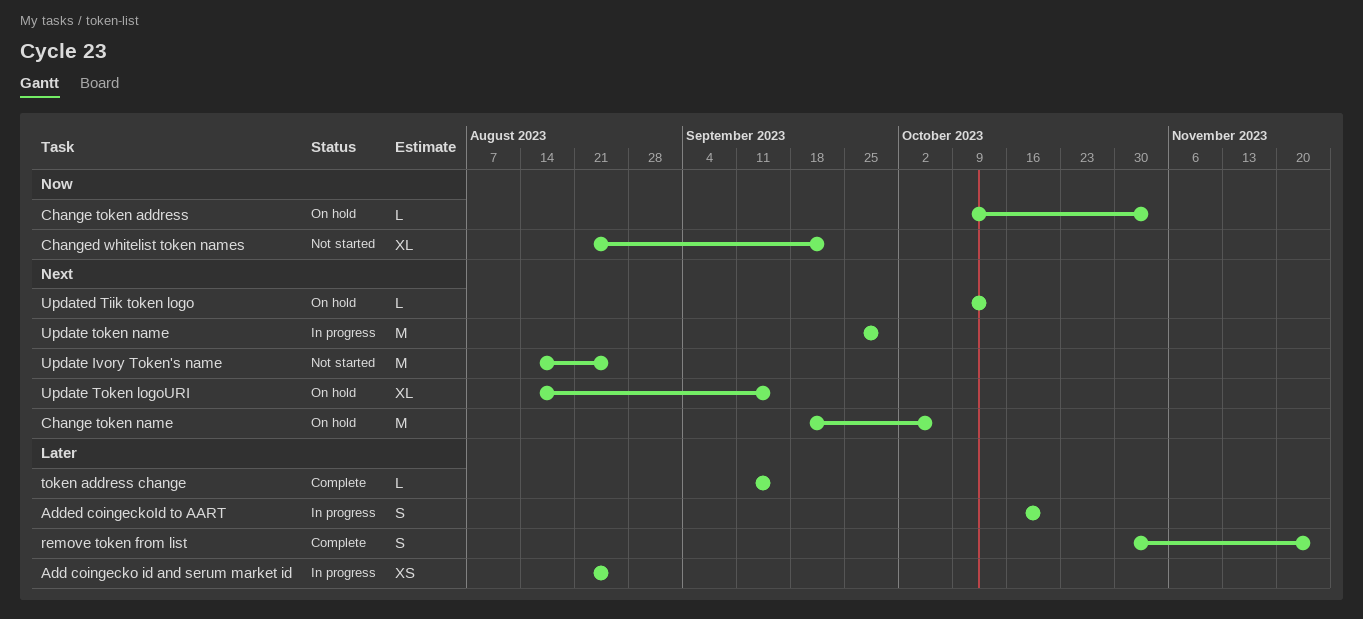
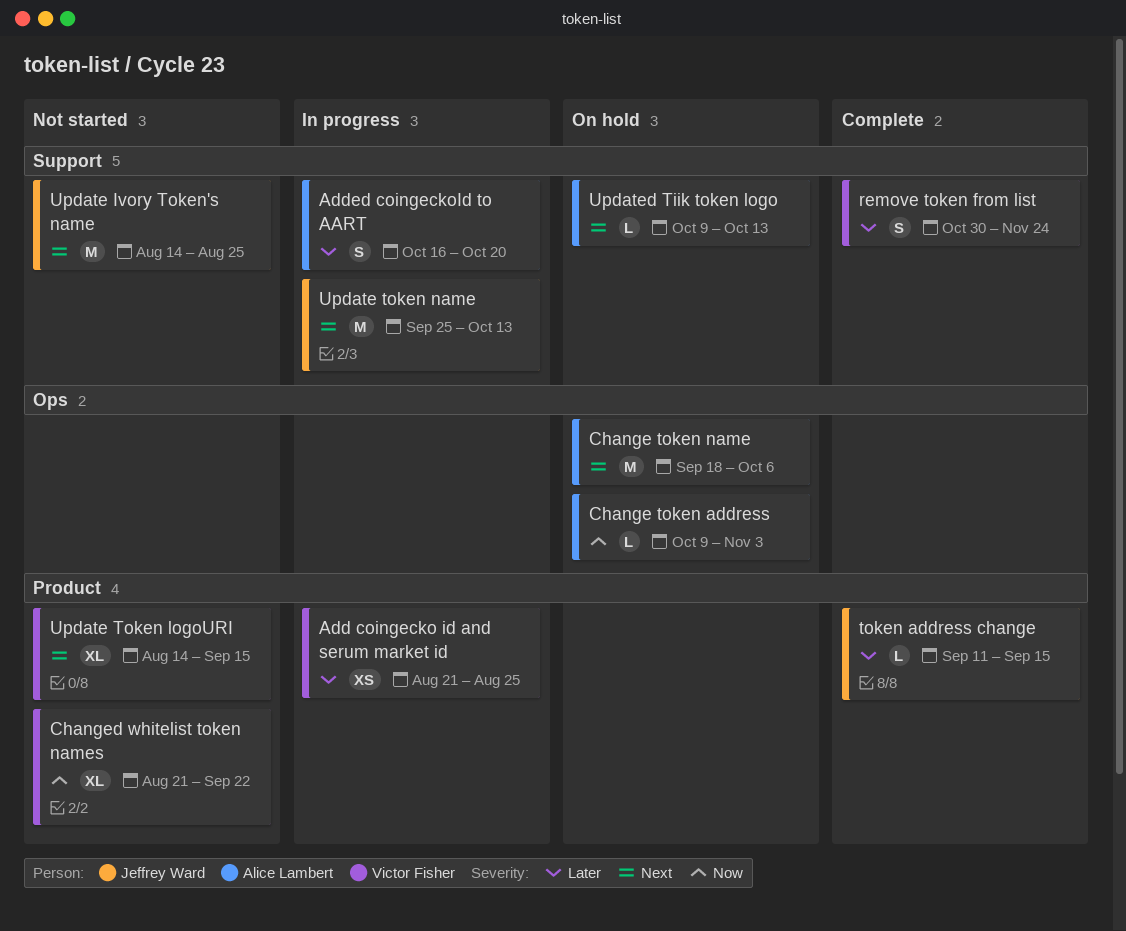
Update Token logoURI, status: On hold -> Not started
Update token name, due: Sep 29 -> Oct 13

